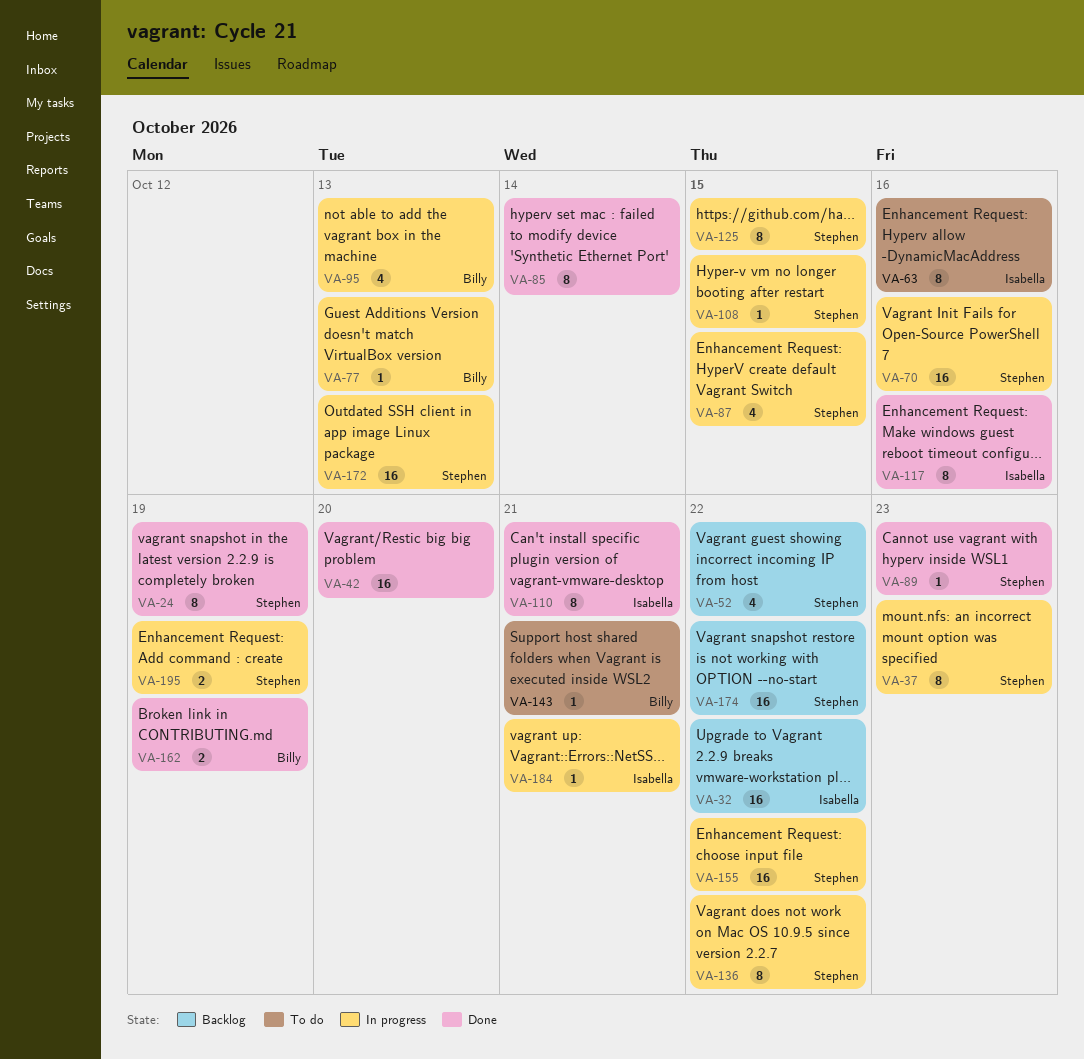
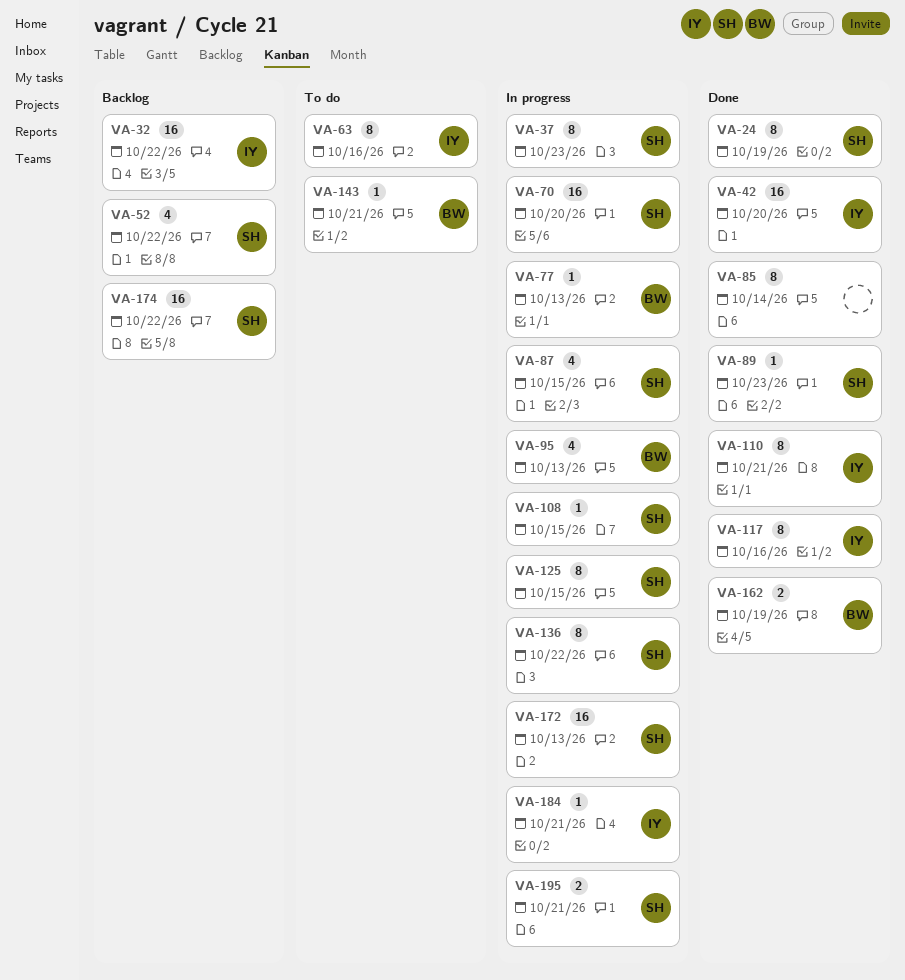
VA-42, owner: none -> Isabella
VA-70, due: Oct 16 -> Oct 20
VA-155: present -> none
VA-195, due: Oct 19 -> Oct 21

